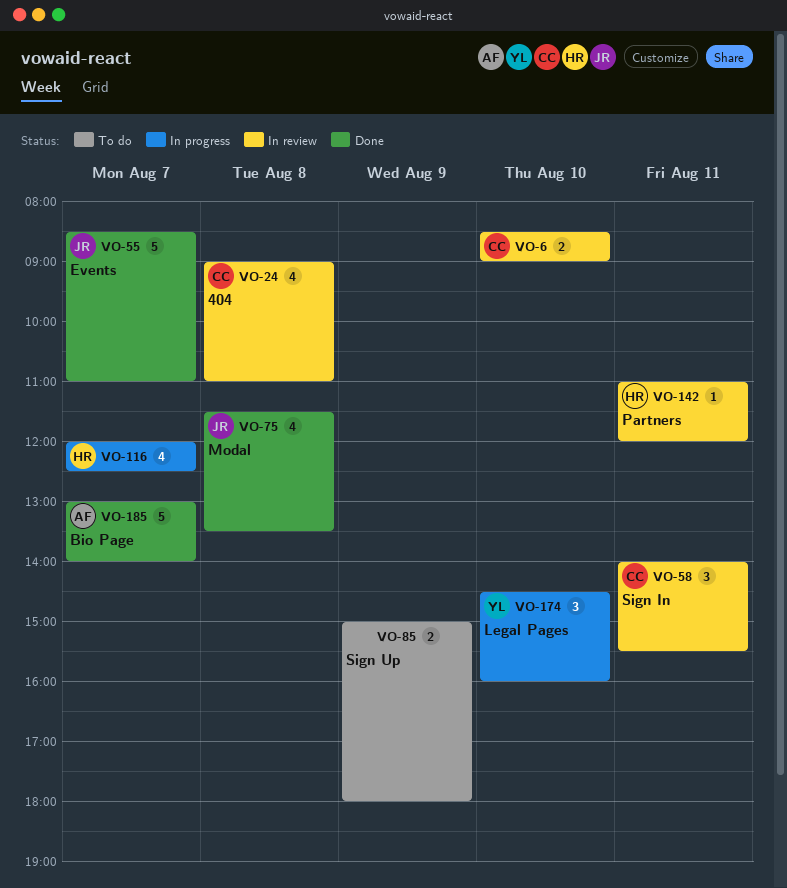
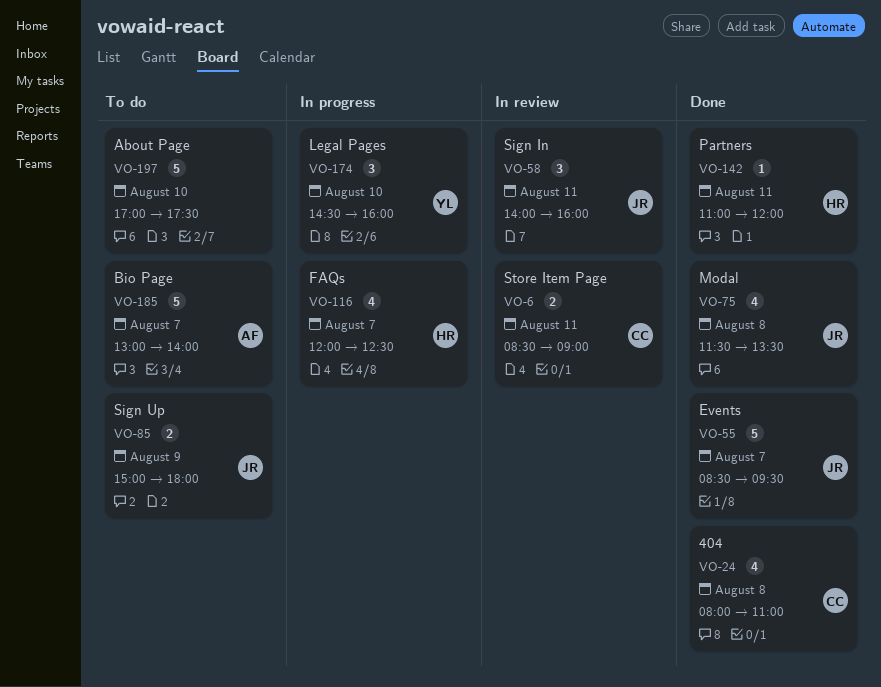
VO-6, day: Aug 10 -> Aug 11
VO-24, status: In review -> Done
VO-24, begins: 09:00 -> 08:00
VO-55, ends: 11:00 -> 09:30
VO-58, owner: CC -> JR
VO-58, ends: 15:30 -> 16:00
VO-85, owner: none -> JR
VO-142, status: In review -> Done
VO-185, status: Done -> To do
VO-197: none -> present

